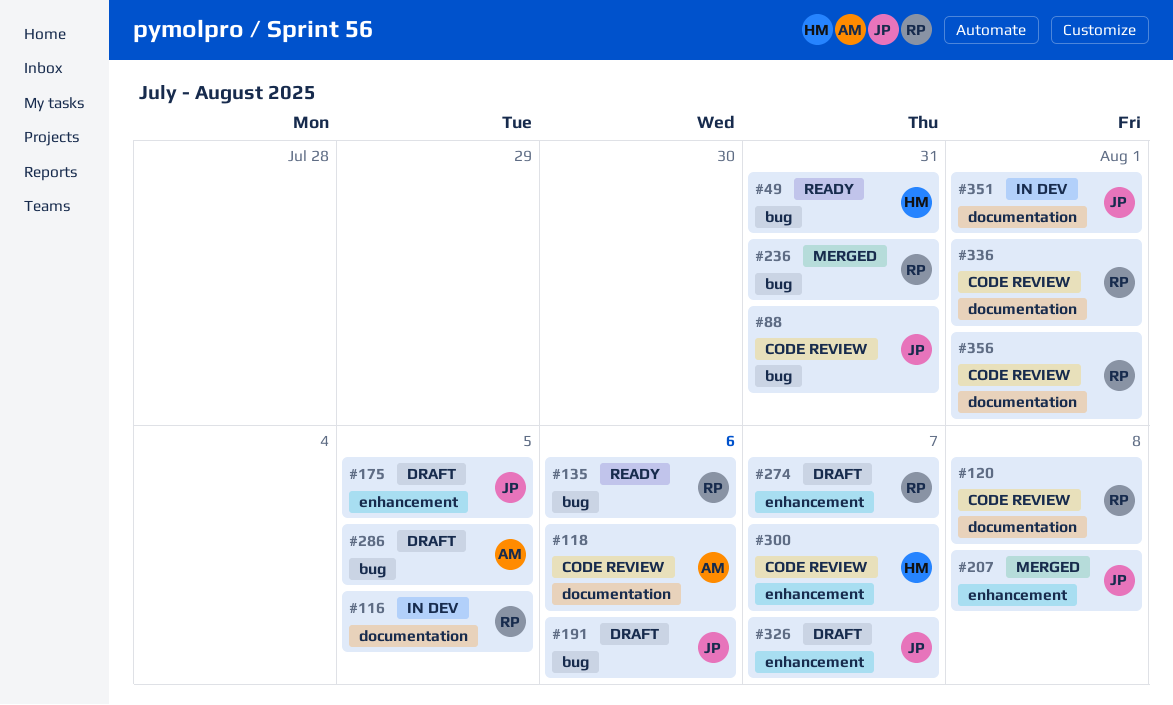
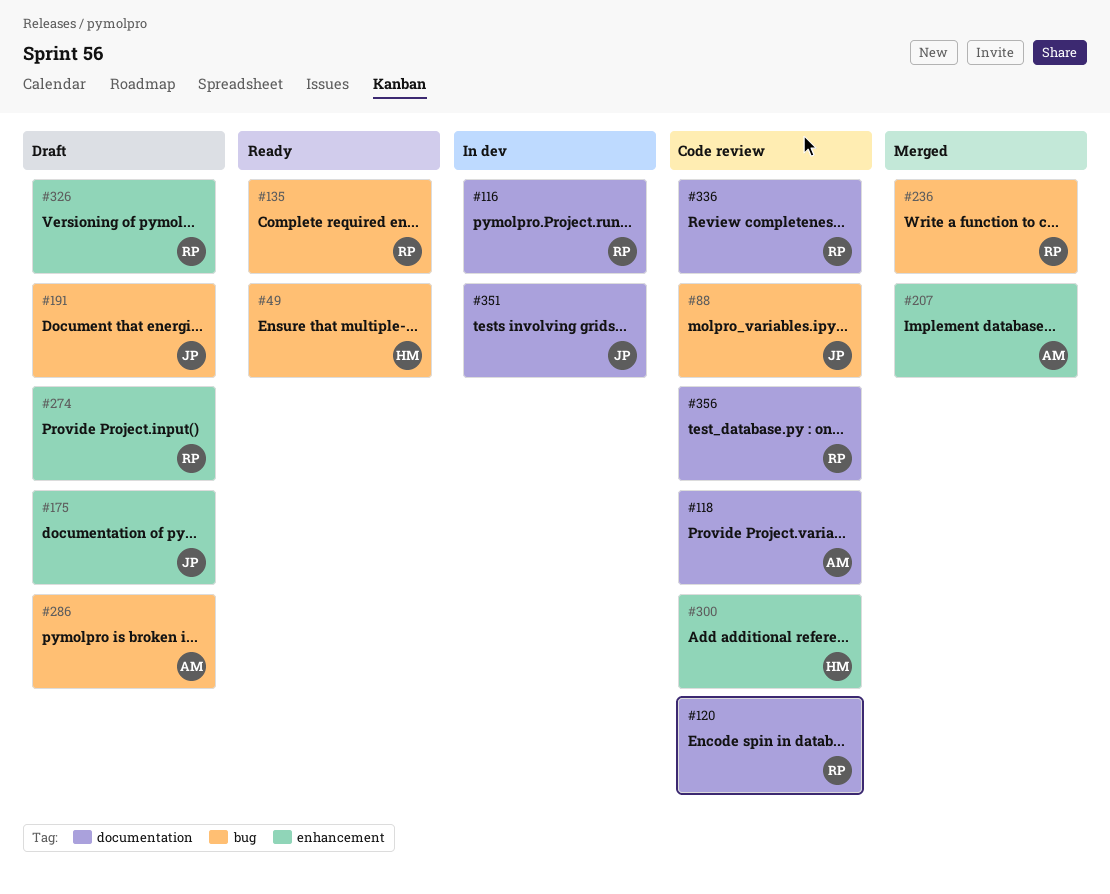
#207, owner: JP -> AM
#326, owner: JP -> RP

